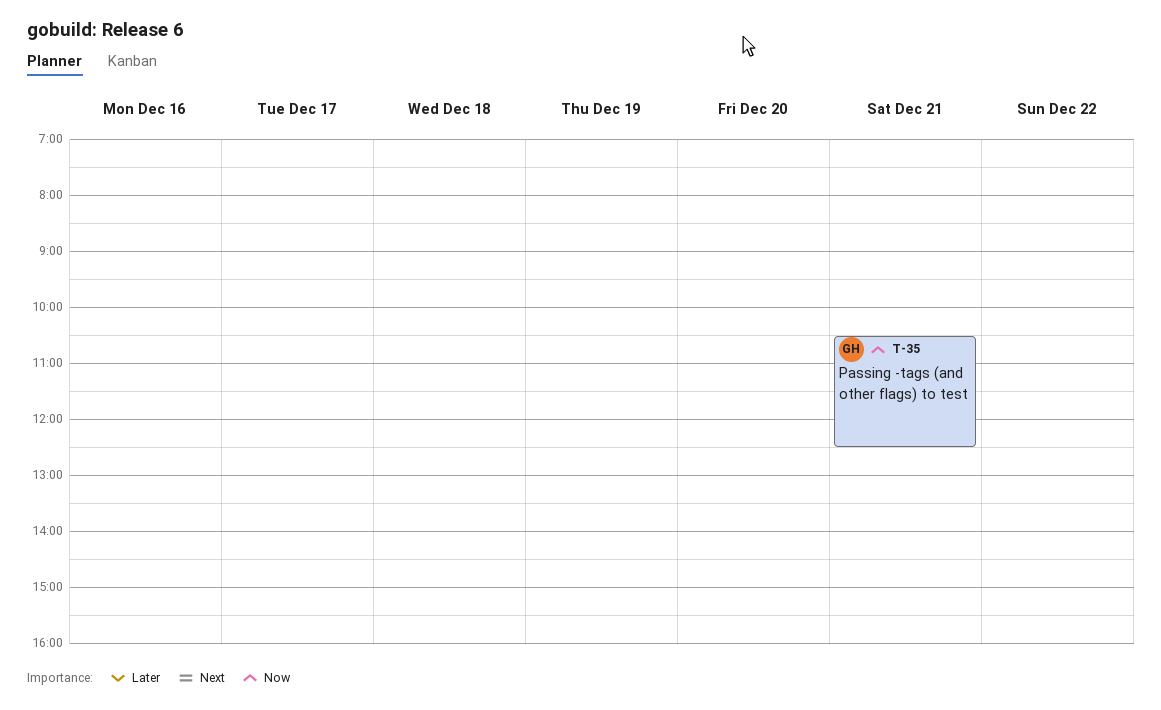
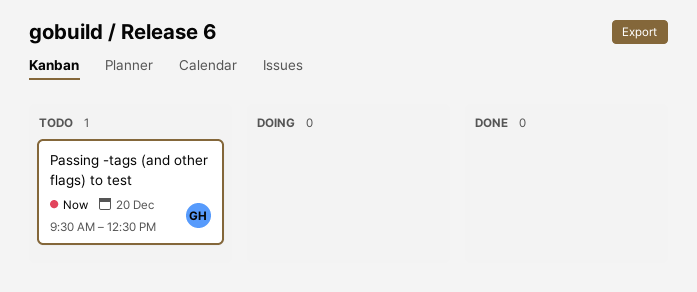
Passing -tags (and other flags) to test, day: Dec 21 -> Dec 20
Passing -tags (and other flags) to test, begins: 10:30 -> 09:30

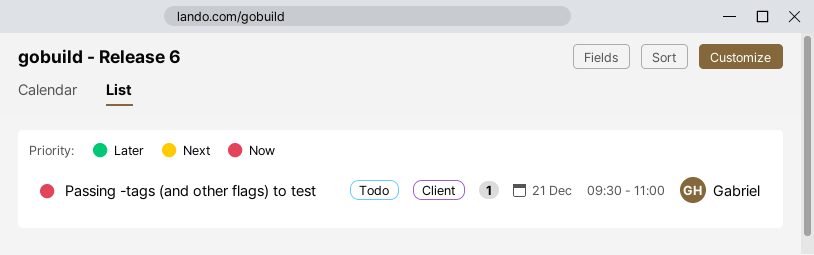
Passing -tags (and other flags) to test, day: Dec 20 -> Dec 21
Passing -tags (and other flags) to test, ends: 12:30 -> 11:00

